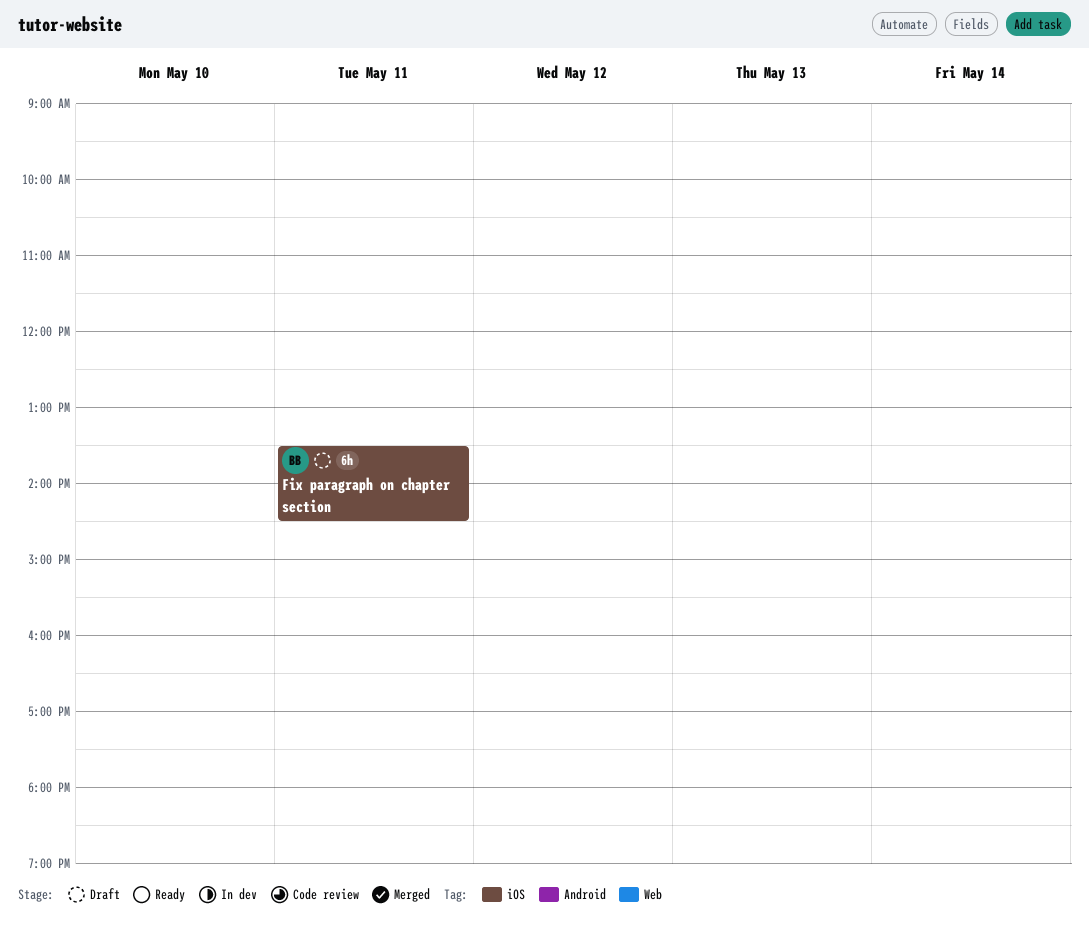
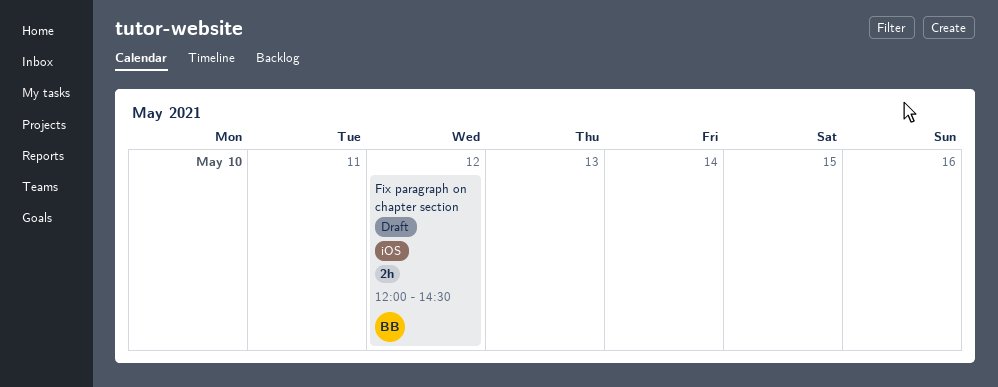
Fix paragraph on chapter section, estimate: 6h -> 2h
Fix paragraph on chapter section, day: May 11 -> May 12
Fix paragraph on chapter section, begins: 13:30 -> 12:00

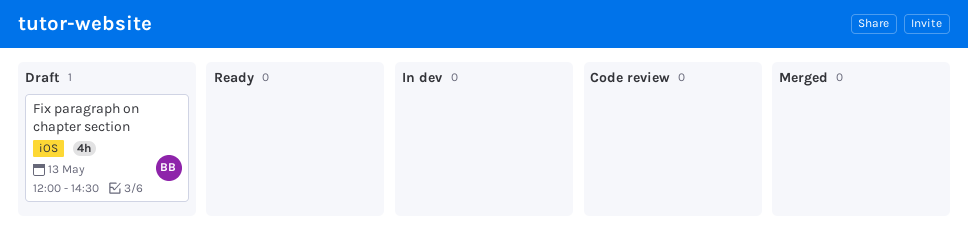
Fix paragraph on chapter section, estimate: 2h -> 4h
Fix paragraph on chapter section, day: May 12 -> May 13

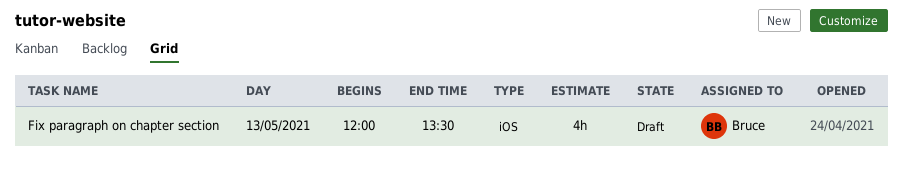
Fix paragraph on chapter section, ends: 14:30 -> 13:30

